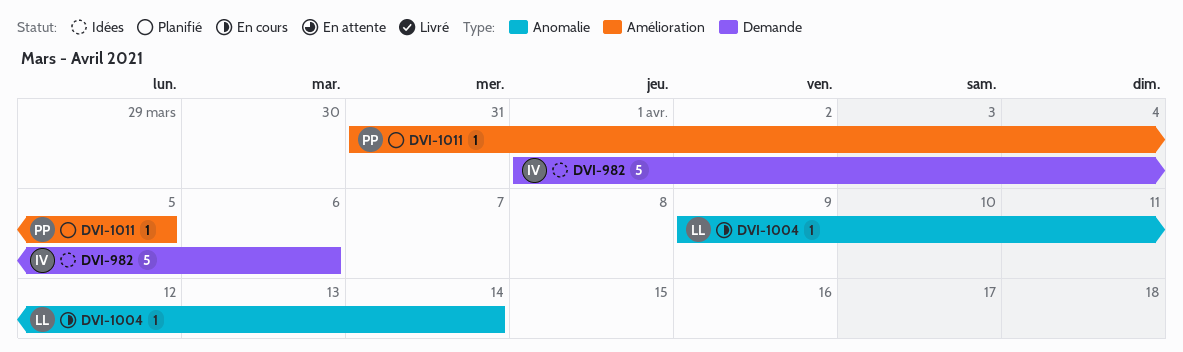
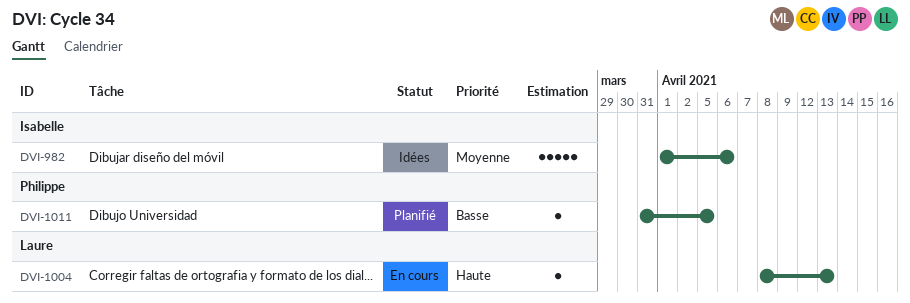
DVI-1004, start: Apr 9 -> Apr 8
DVI-1004, due: Apr 14 -> Apr 13

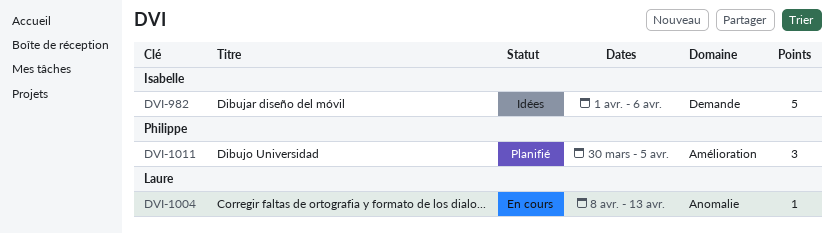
DVI-1011, estimate: 1 -> 3
DVI-1011, start: Mar 31 -> Mar 30

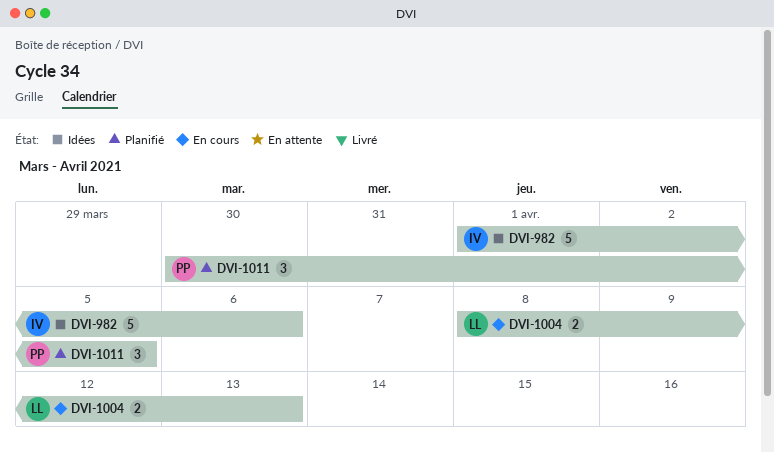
DVI-1004, estimate: 1 -> 2

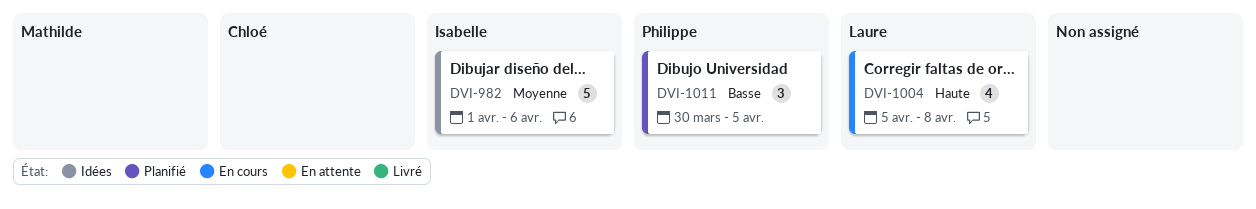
DVI-1004, estimate: 2 -> 4
DVI-1004, start: Apr 8 -> Apr 5
DVI-1004, due: Apr 13 -> Apr 8

